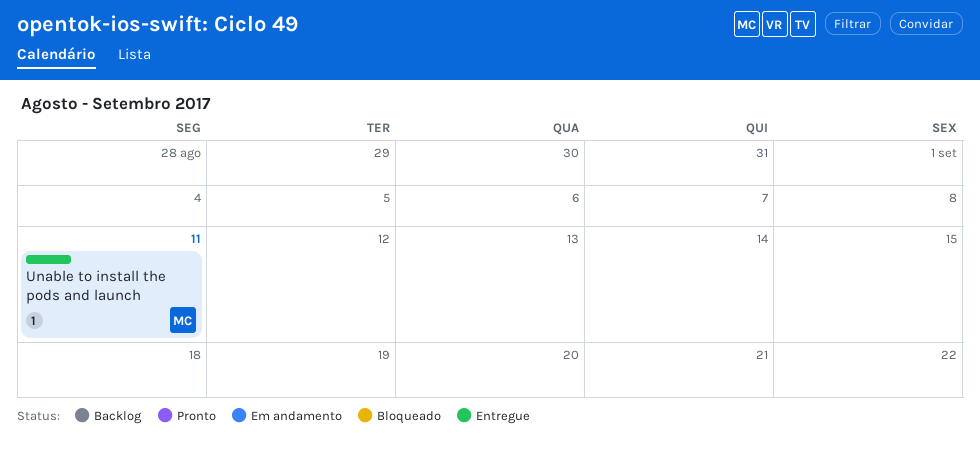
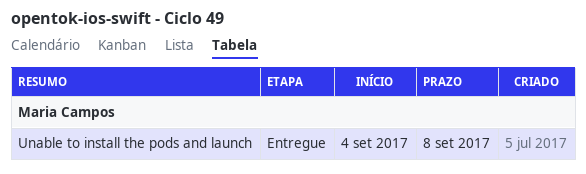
Unable to install the pods and launch, due: Sep 11 -> Sep 8

